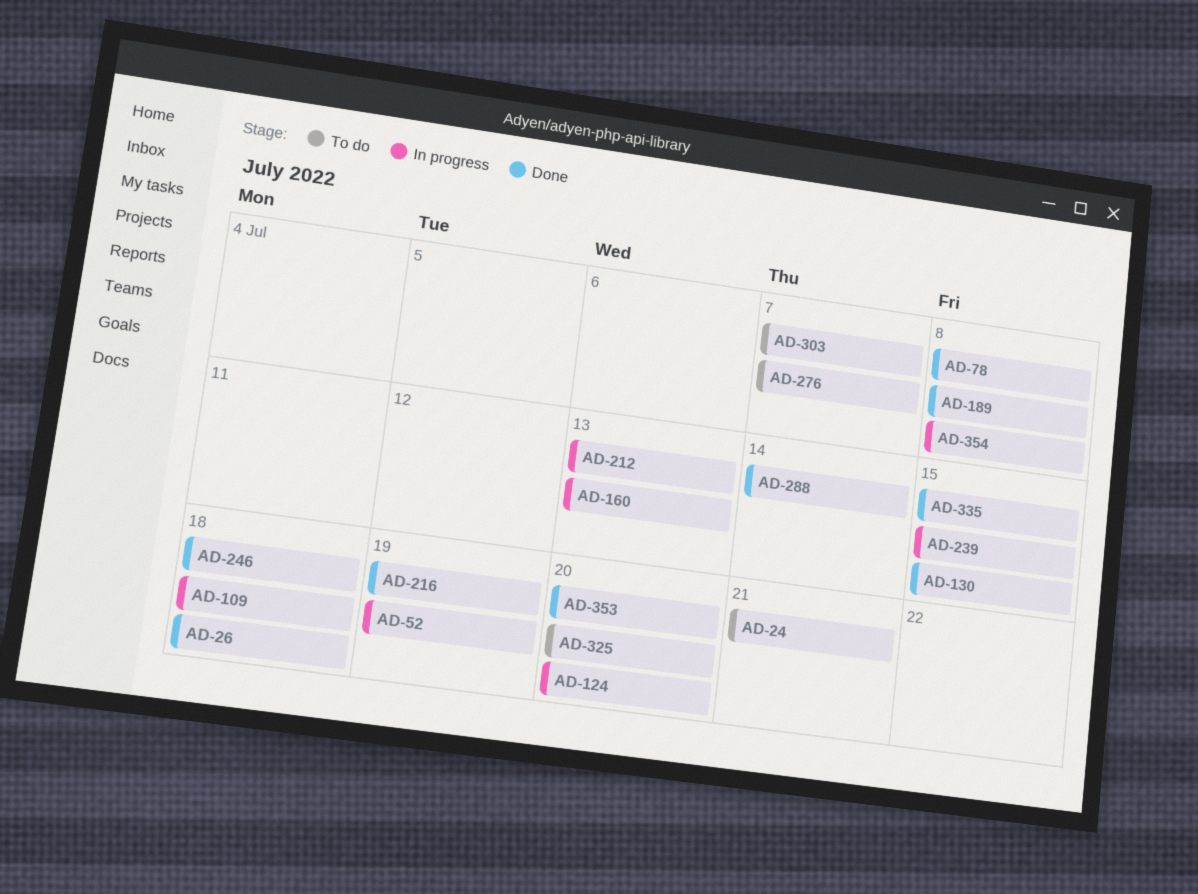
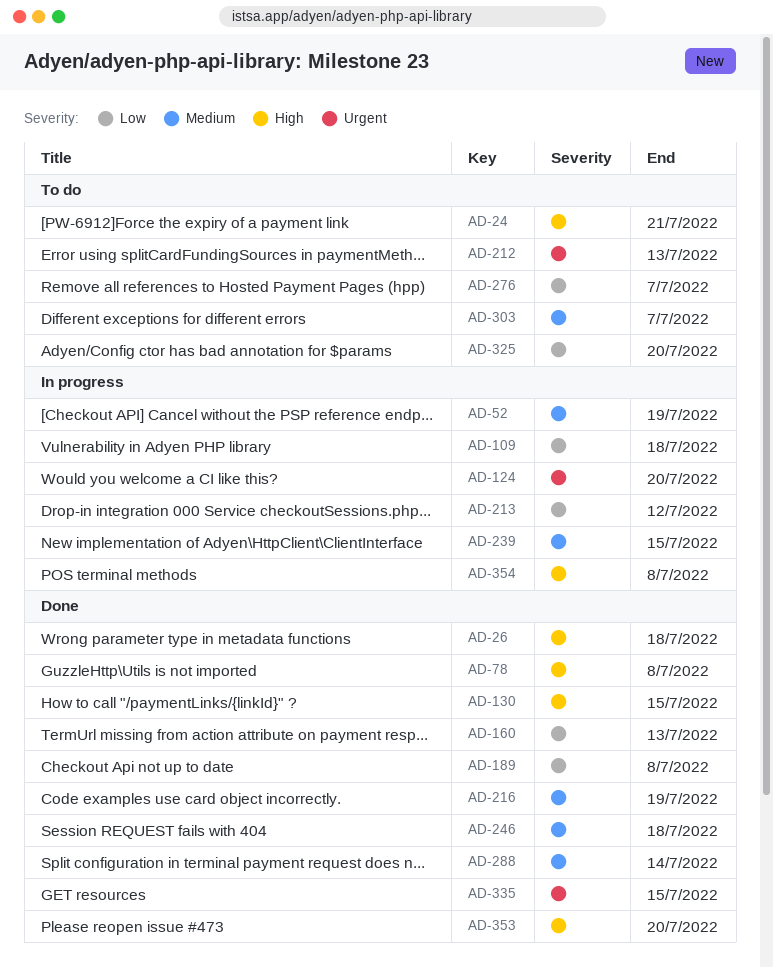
AD-160, status: In progress -> Done
AD-212, status: In progress -> To do
AD-213: none -> present

